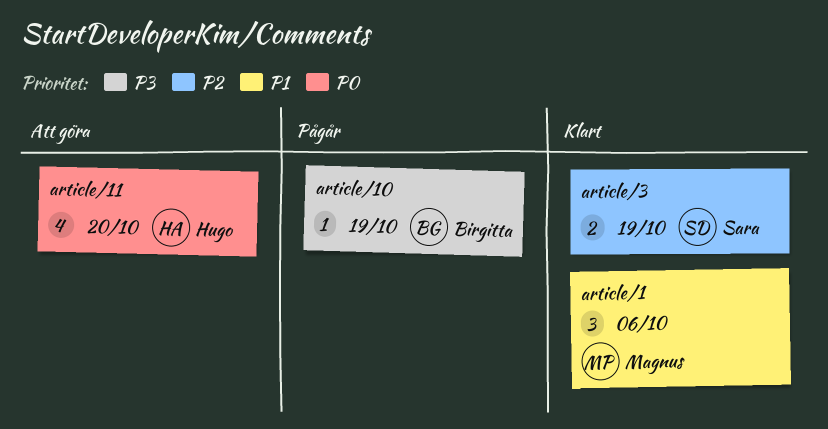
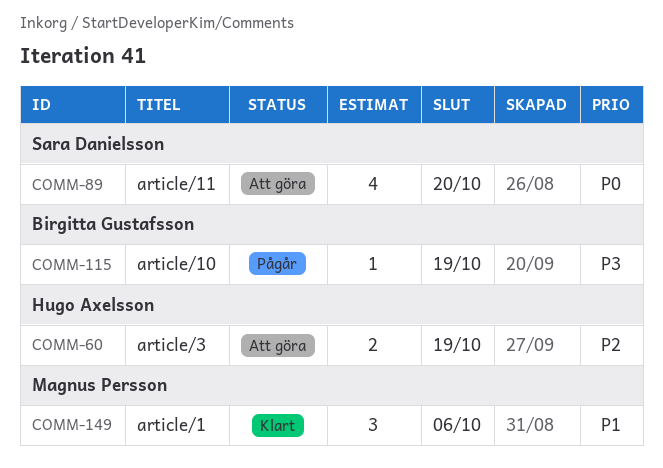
article/11, owner: Hugo Axelsson -> Sara Danielsson
article/3, status: Klart -> Att göra
article/3, owner: Sara Danielsson -> Hugo Axelsson

